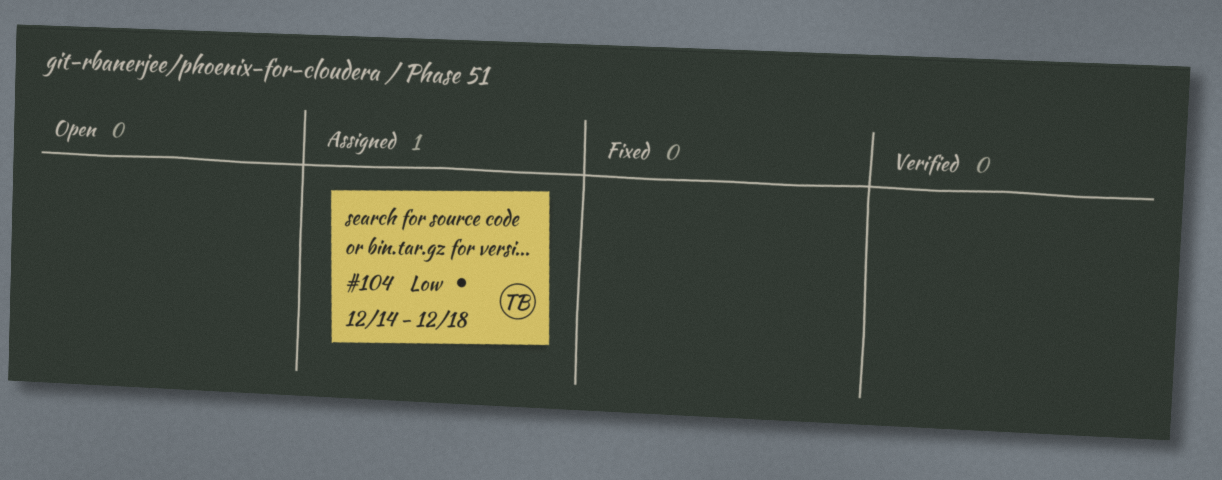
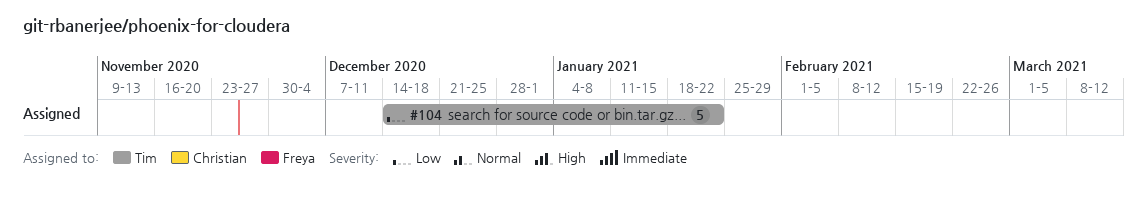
#104, estimate: 1 -> 5
#104, due: Dec 18 -> Jan 22

